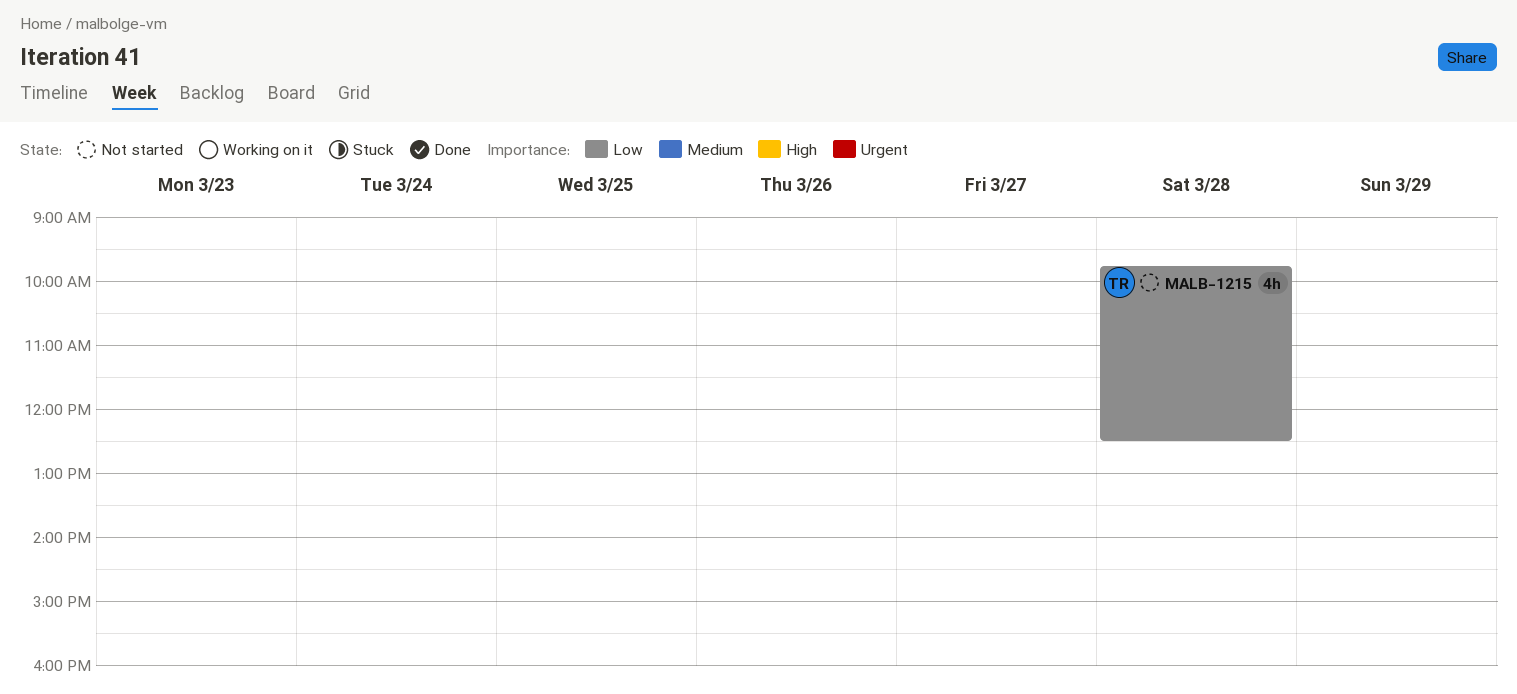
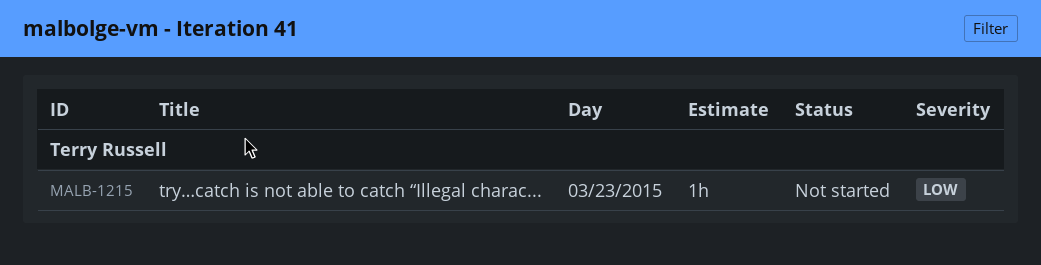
MALB-1215, estimate: 4h -> 1h
MALB-1215, day: Mar 28 -> Mar 23

